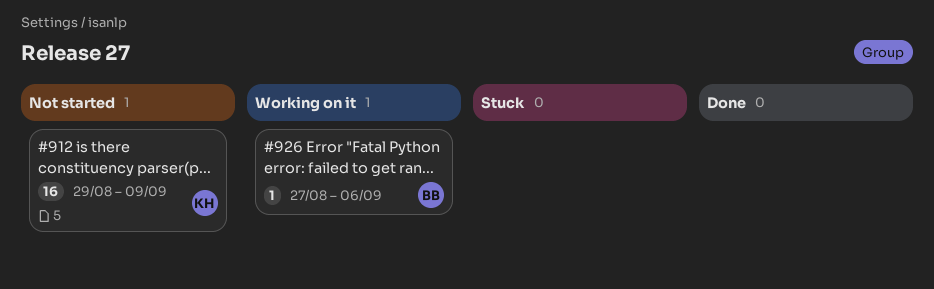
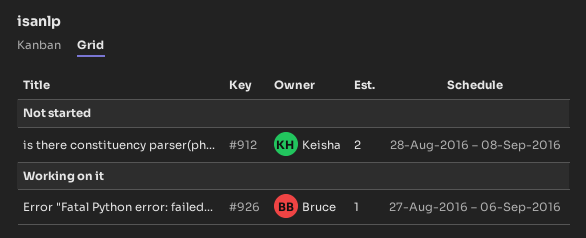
#912, estimate: 16 -> 2
#912, start: Aug 29 -> Aug 28
#912, due: Sep 9 -> Sep 8

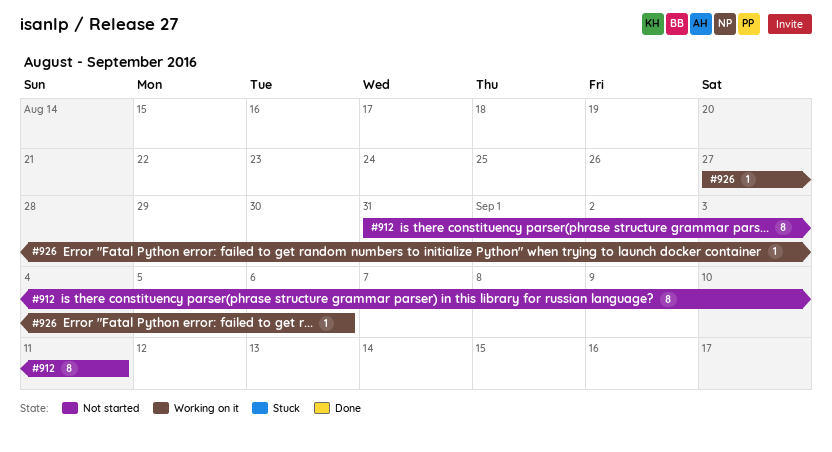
#912, estimate: 2 -> 8
#912, start: Aug 28 -> Aug 31
#912, due: Sep 8 -> Sep 11

